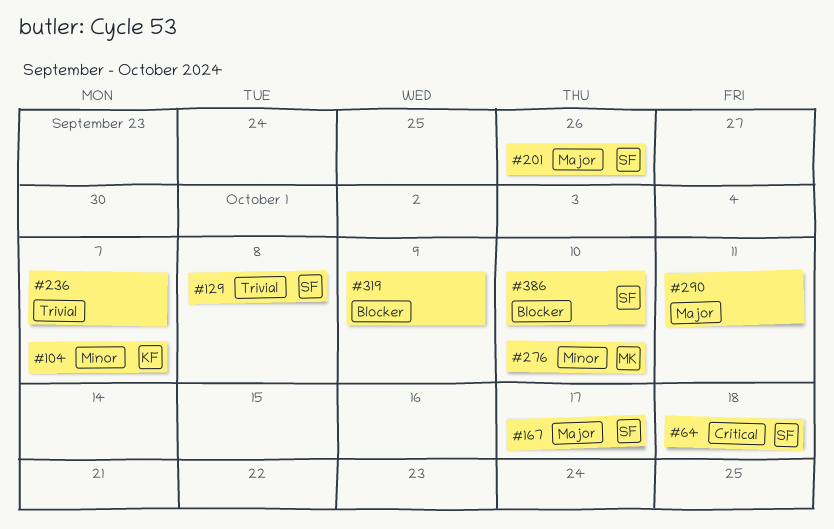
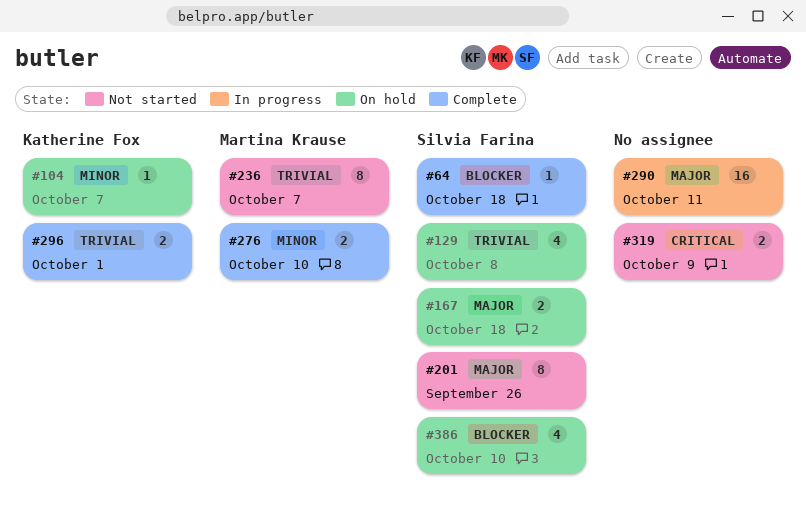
#64, priority: Critical -> Blocker
#167, due: Oct 17 -> Oct 18
#236, owner: none -> Martina Krause
#296: none -> present
#319, priority: Blocker -> Critical

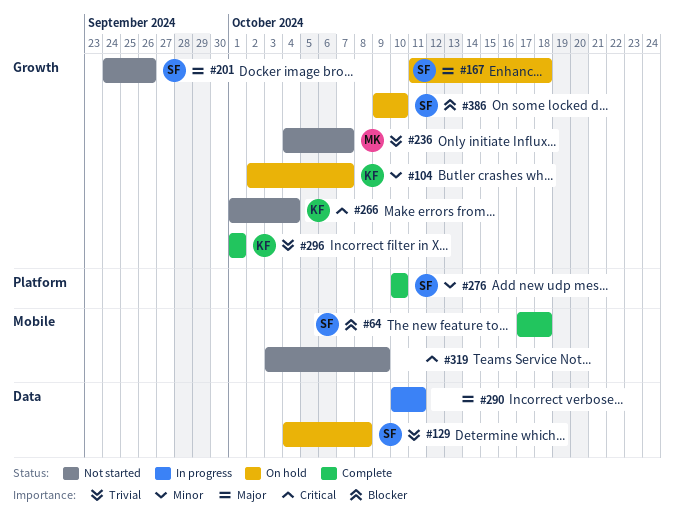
#266: none -> present
#276, owner: Martina Krause -> Silvia Farina

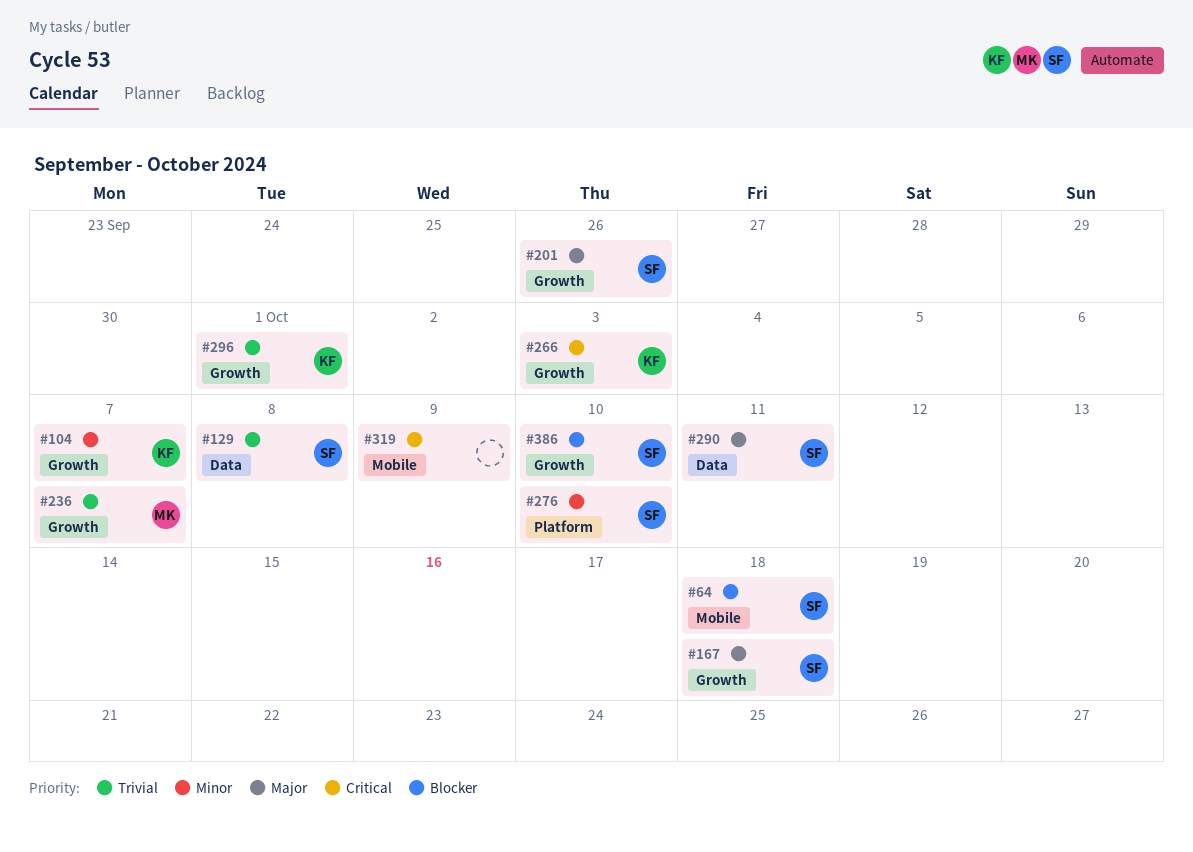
#266, due: Oct 4 -> Oct 3
#290, owner: none -> SF

